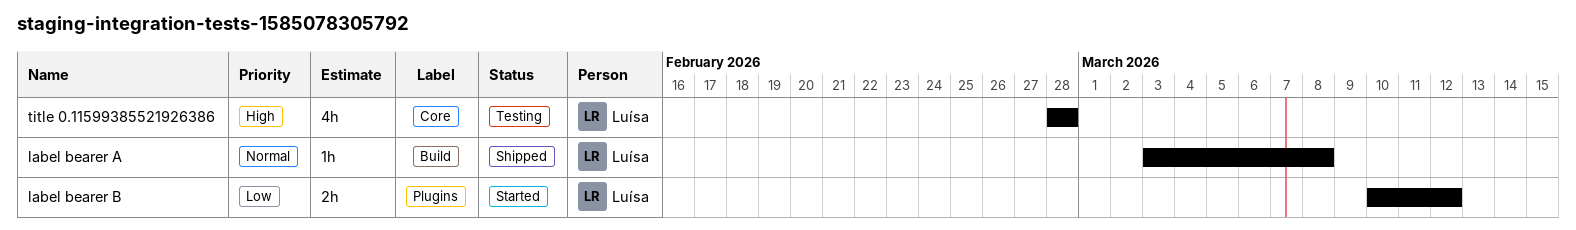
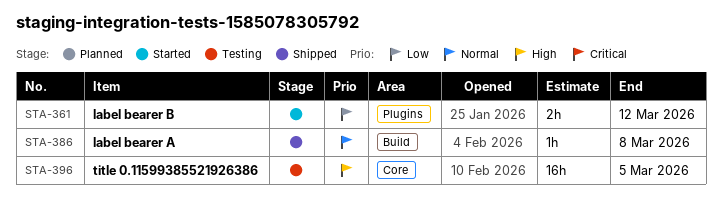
title 0.11599385521926386, estimate: 4h -> 16h
title 0.11599385521926386, due: Feb 28 -> Mar 5

